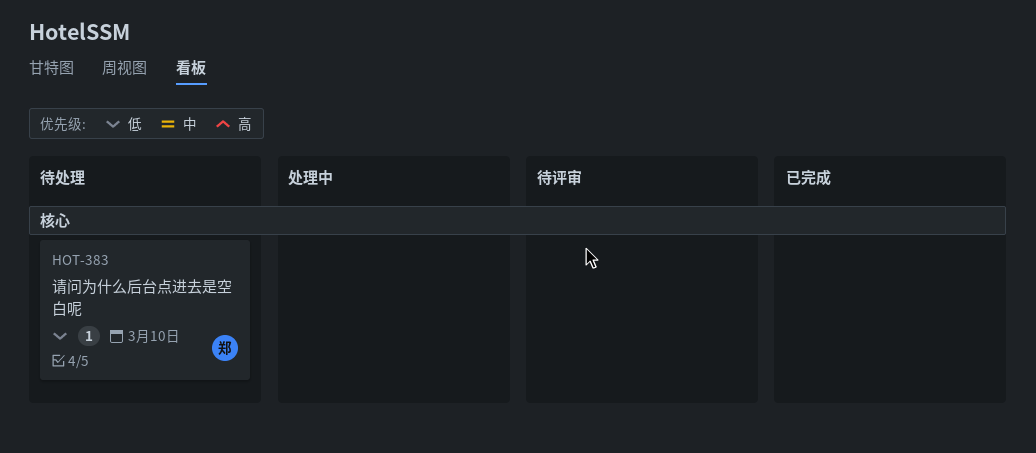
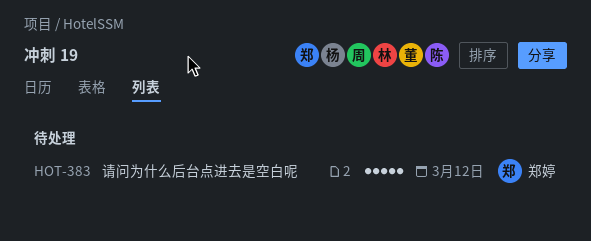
HOT-383, estimate: 1 -> 5
HOT-383, due: Mar 10 -> Mar 12

